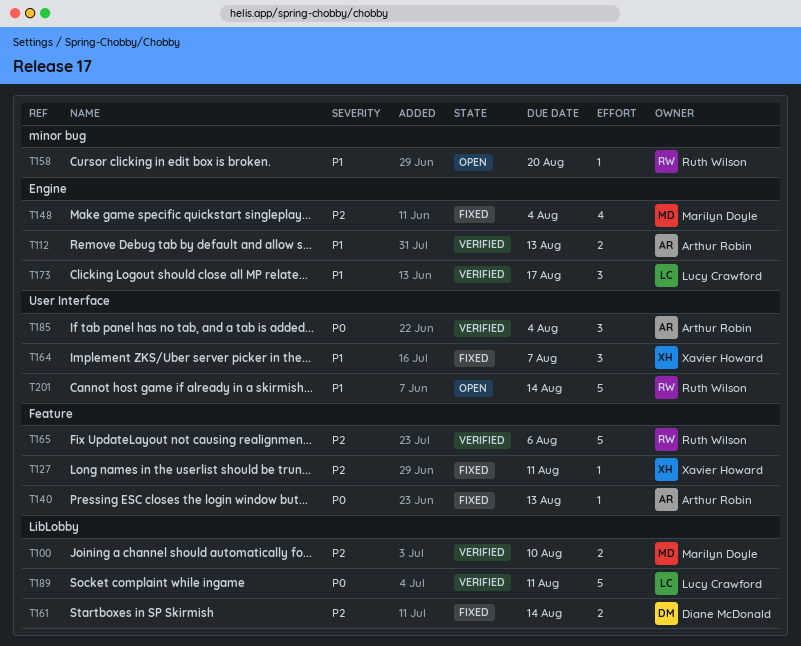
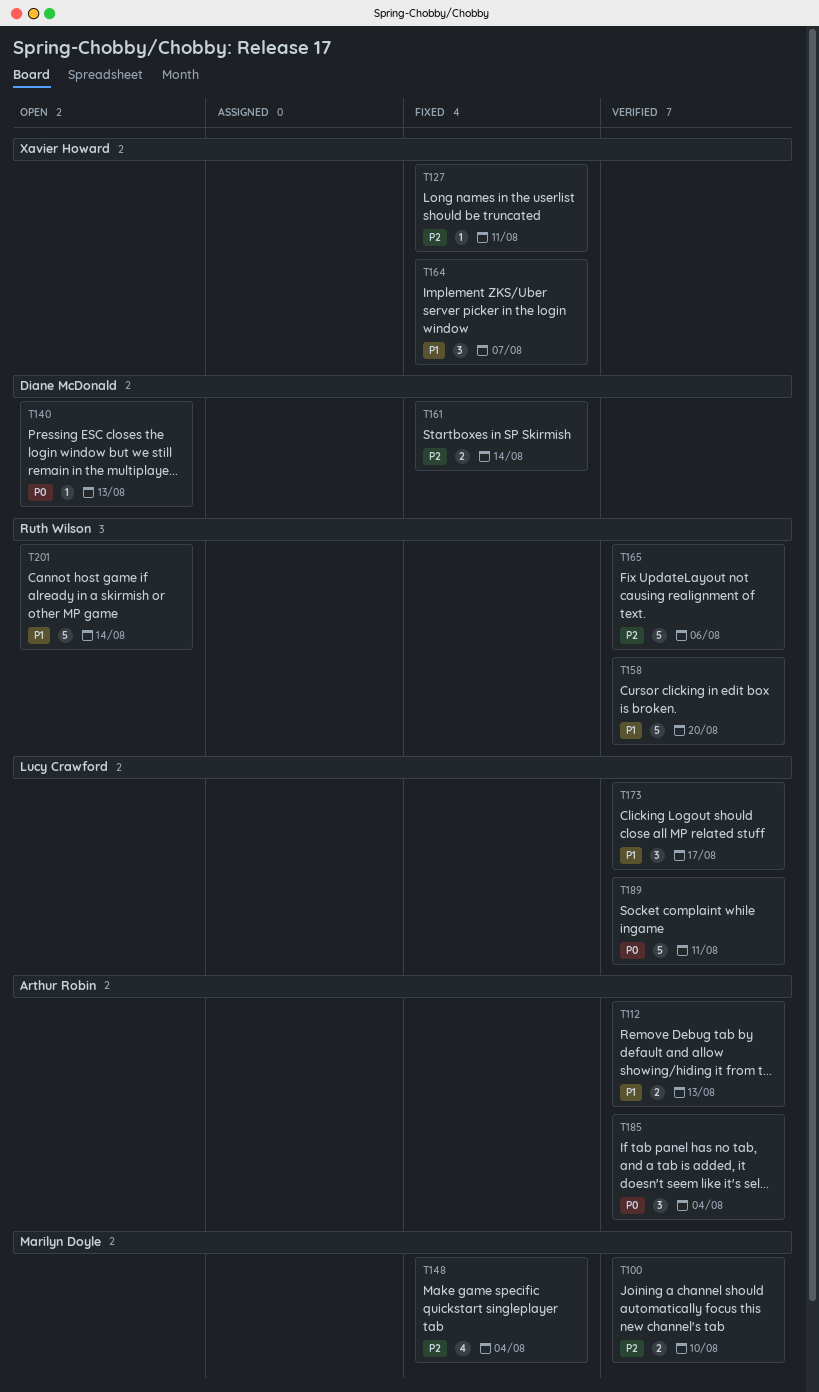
T140, status: Fixed -> Open
T140, owner: Arthur Robin -> Diane McDonald
T158, status: Open -> Verified
T158, estimate: 1 -> 5

